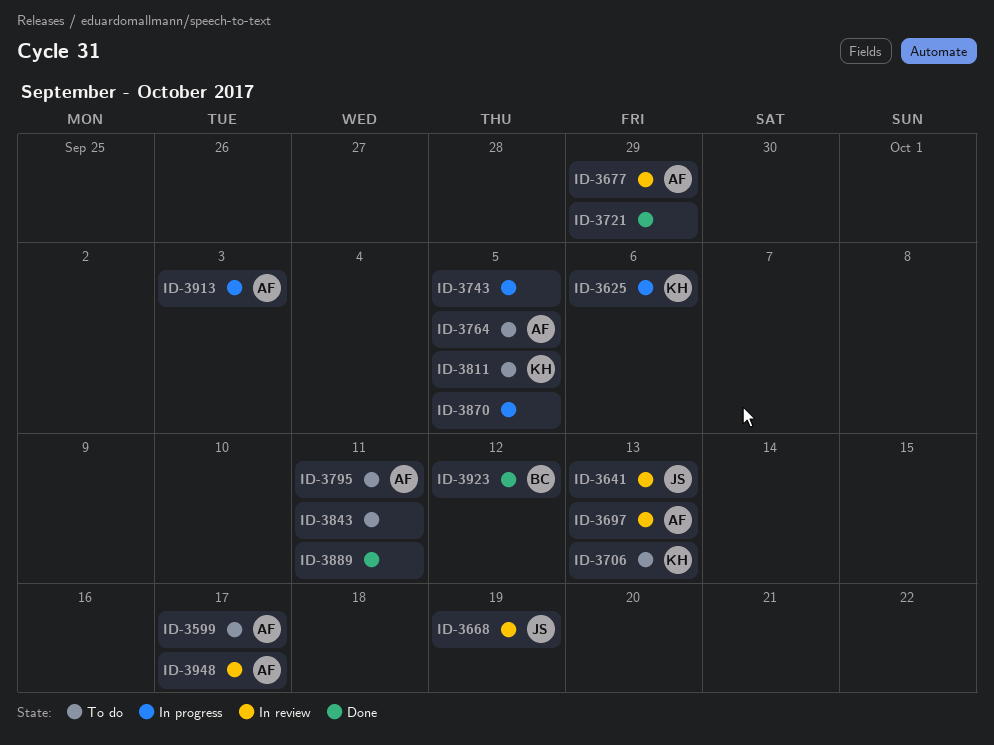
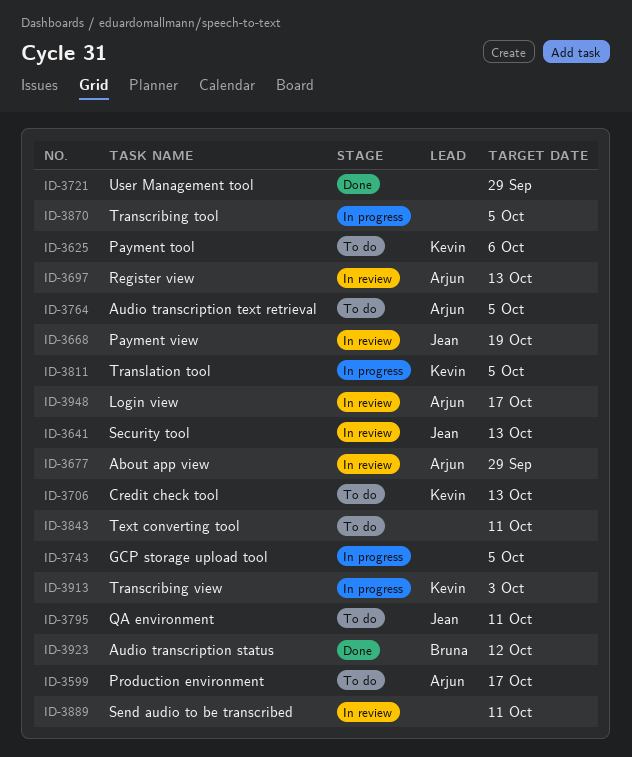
ID-3625, status: In progress -> To do
ID-3795, owner: Arjun -> Jean
ID-3811, status: To do -> In progress
ID-3889, status: Done -> In review
ID-3913, owner: Arjun -> Kevin

